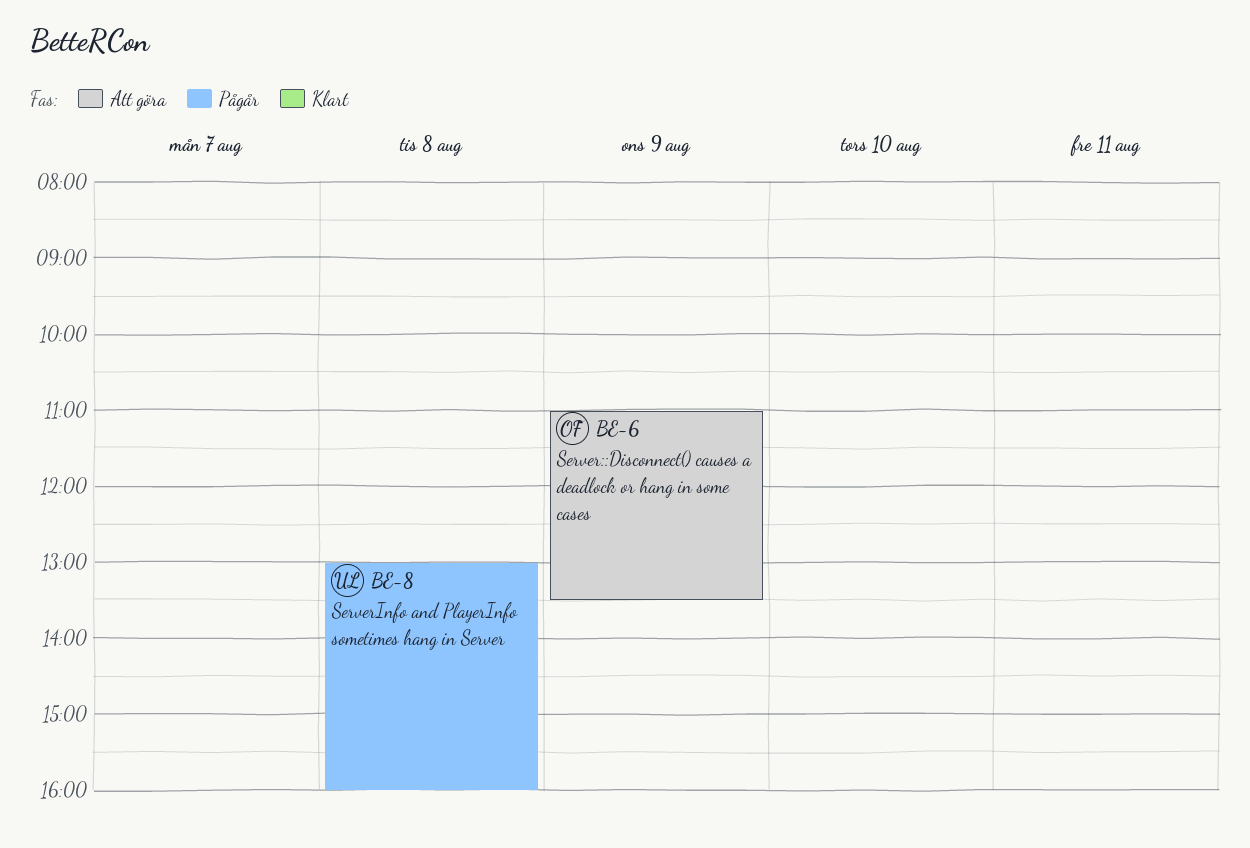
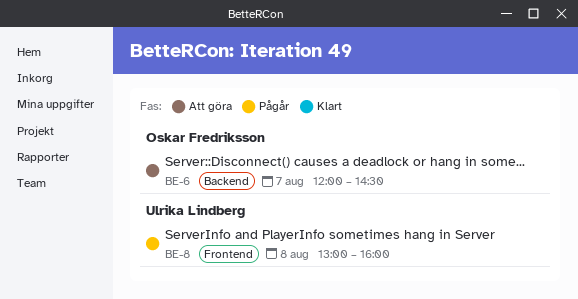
BE-6, day: Aug 9 -> Aug 7
BE-6, begins: 11:00 -> 12:00
BE-6, ends: 13:30 -> 14:30

